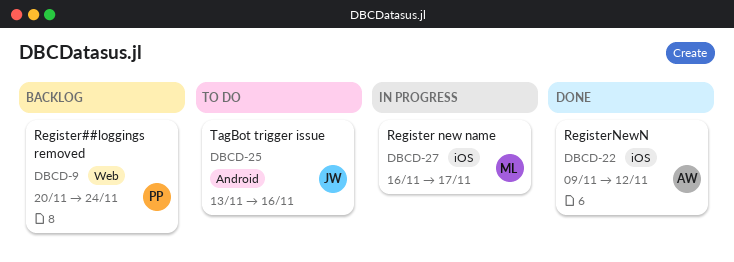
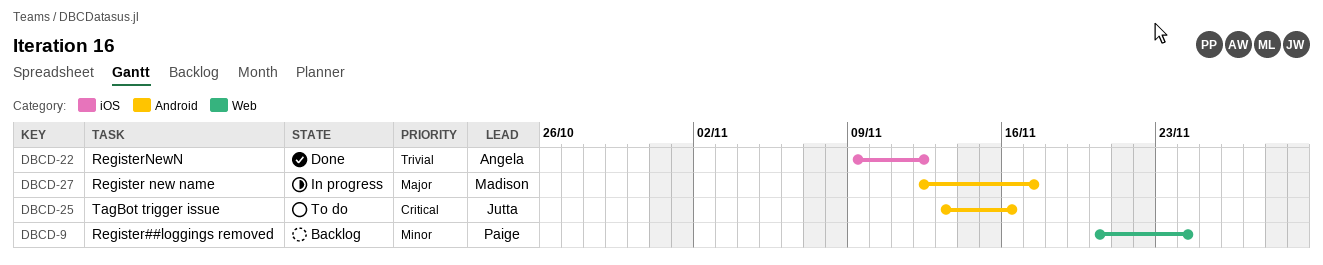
DBCD-27, label: iOS -> Android
DBCD-27, start: Nov 16 -> Nov 12

